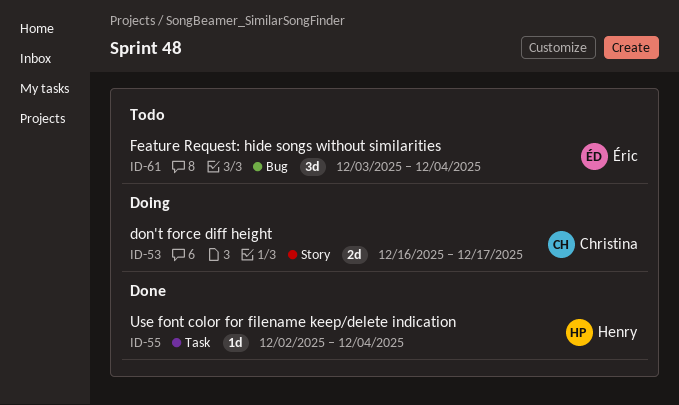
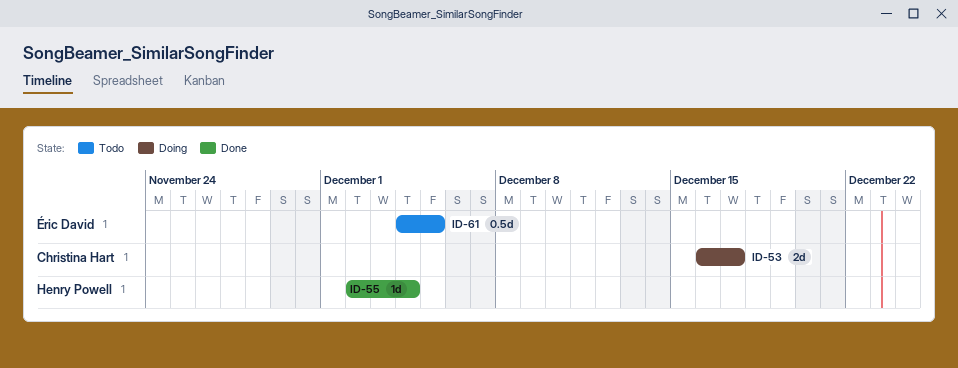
ID-61, estimate: 3d -> 0.5d
ID-61, start: Dec 3 -> Dec 4
ID-61, due: Dec 4 -> Dec 5

